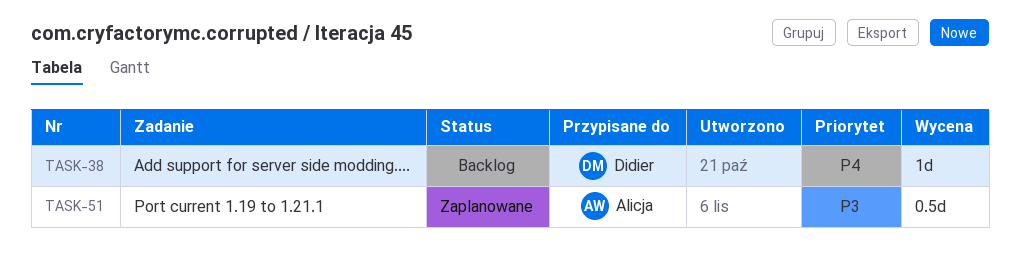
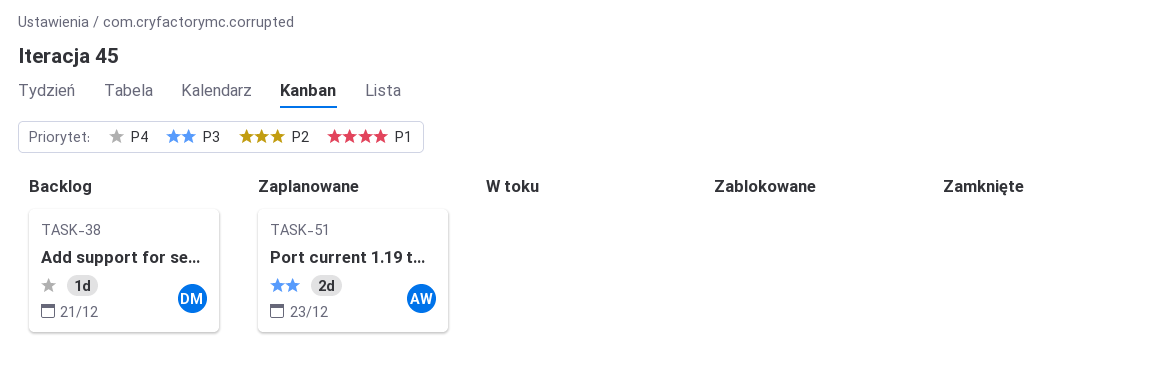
TASK-51, estimate: 0.5d -> 2d

